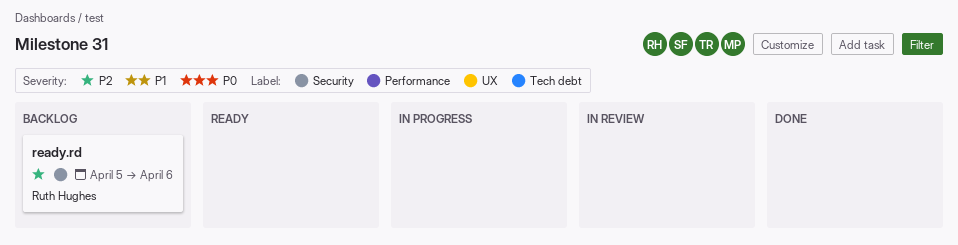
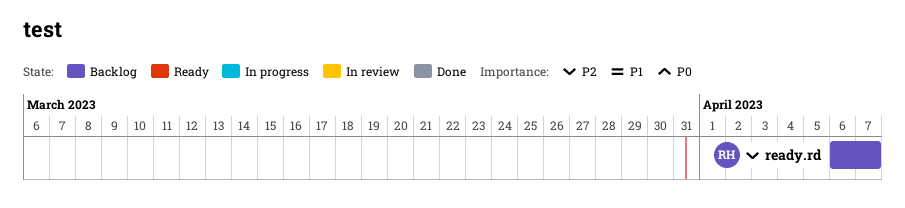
ready.rd, start: Apr 5 -> Apr 6
ready.rd, due: Apr 6 -> Apr 7

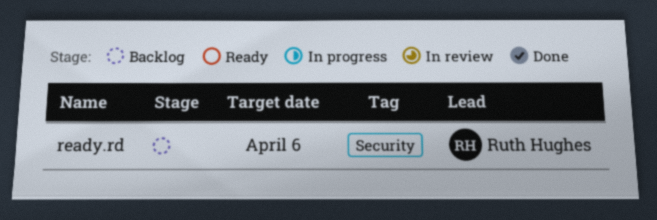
ready.rd, due: Apr 7 -> Apr 6

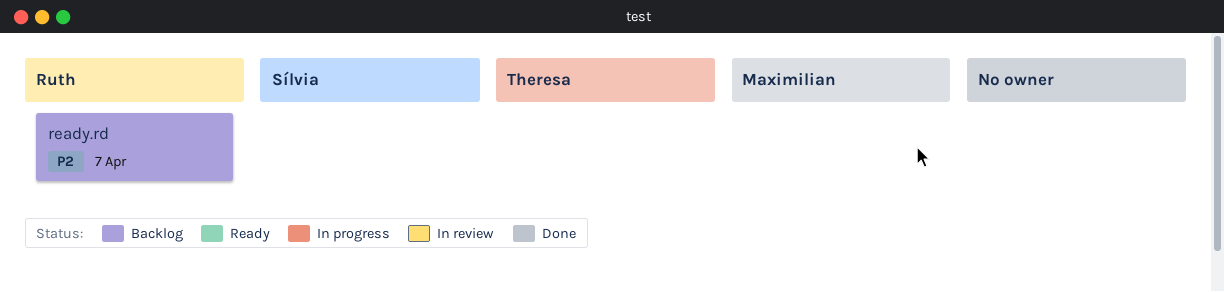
ready.rd, due: Apr 6 -> Apr 7

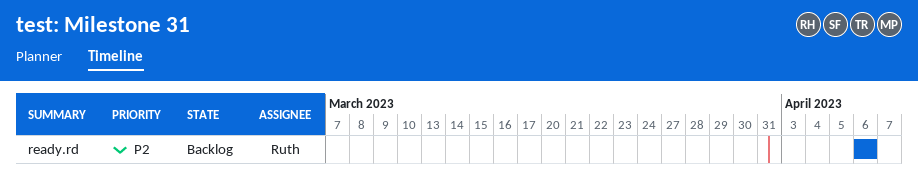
ready.rd, due: Apr 7 -> Apr 6

